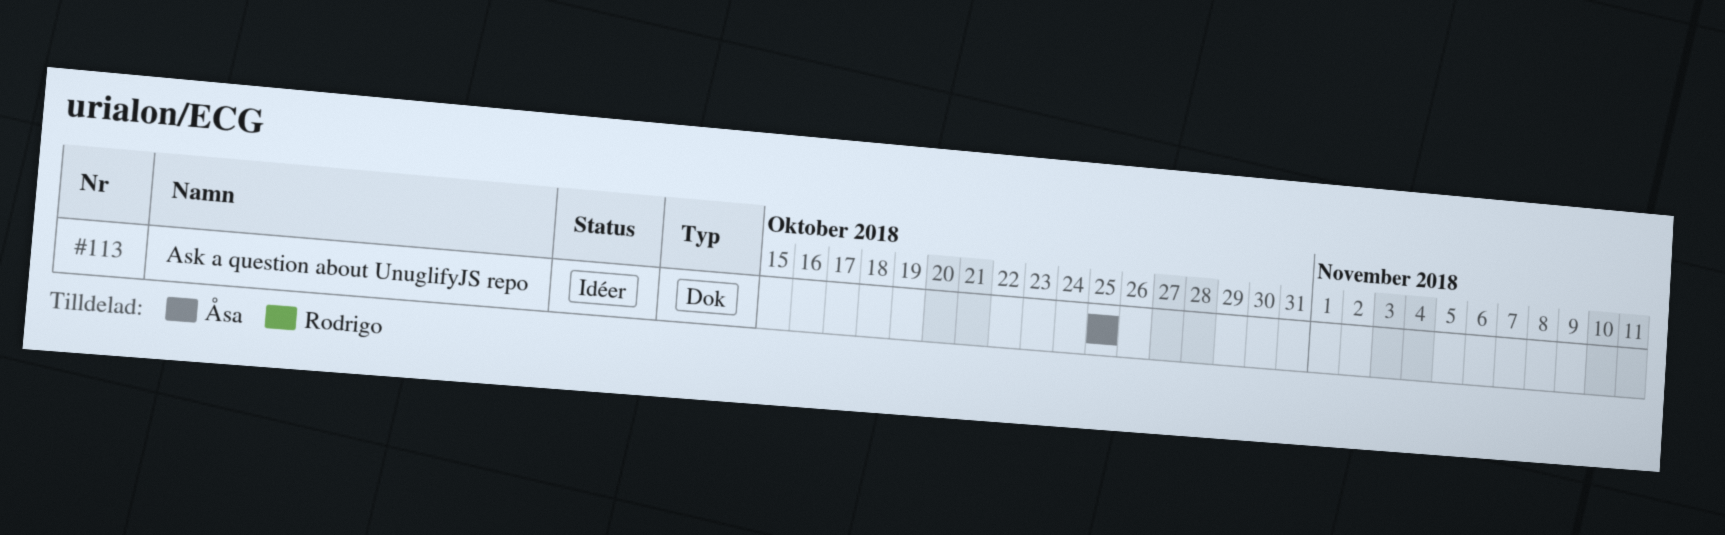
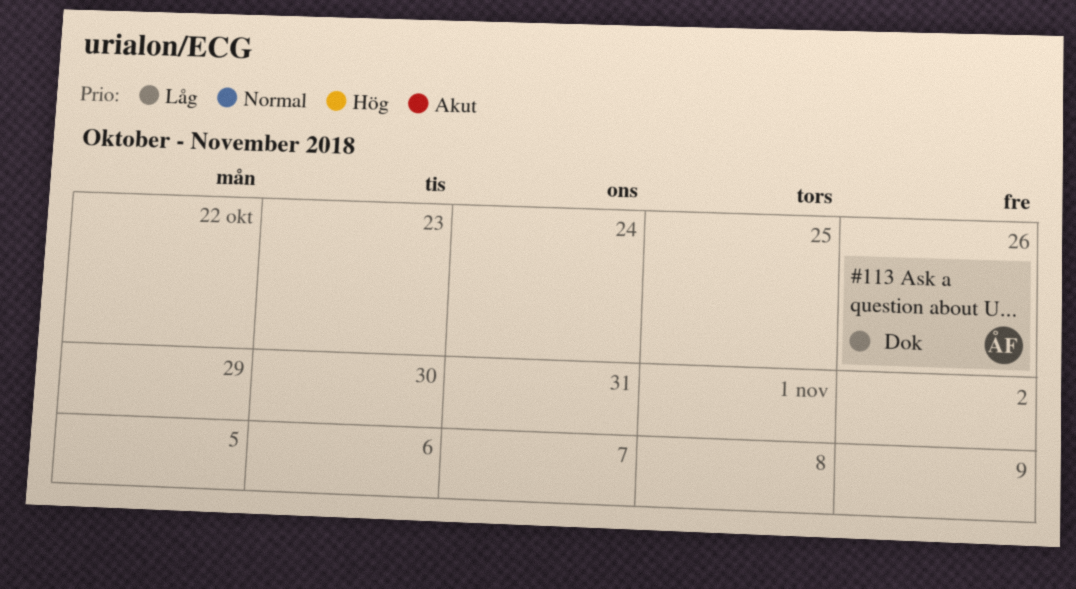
#113, due: Oct 25 -> Oct 26

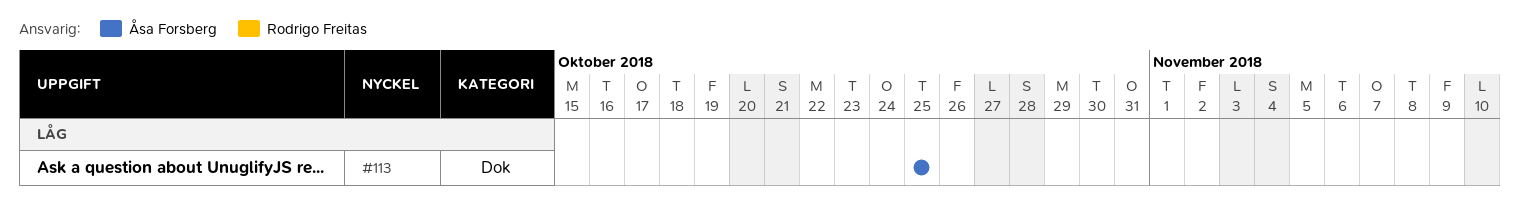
#113, due: Oct 26 -> Oct 25

